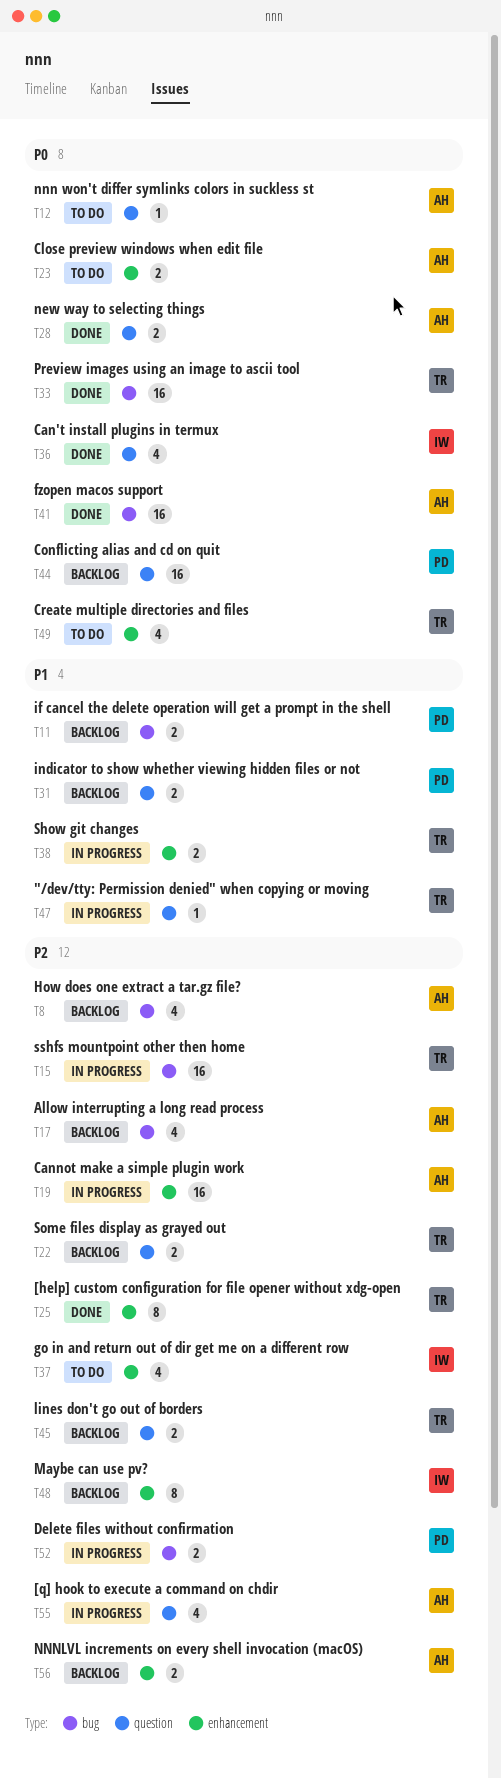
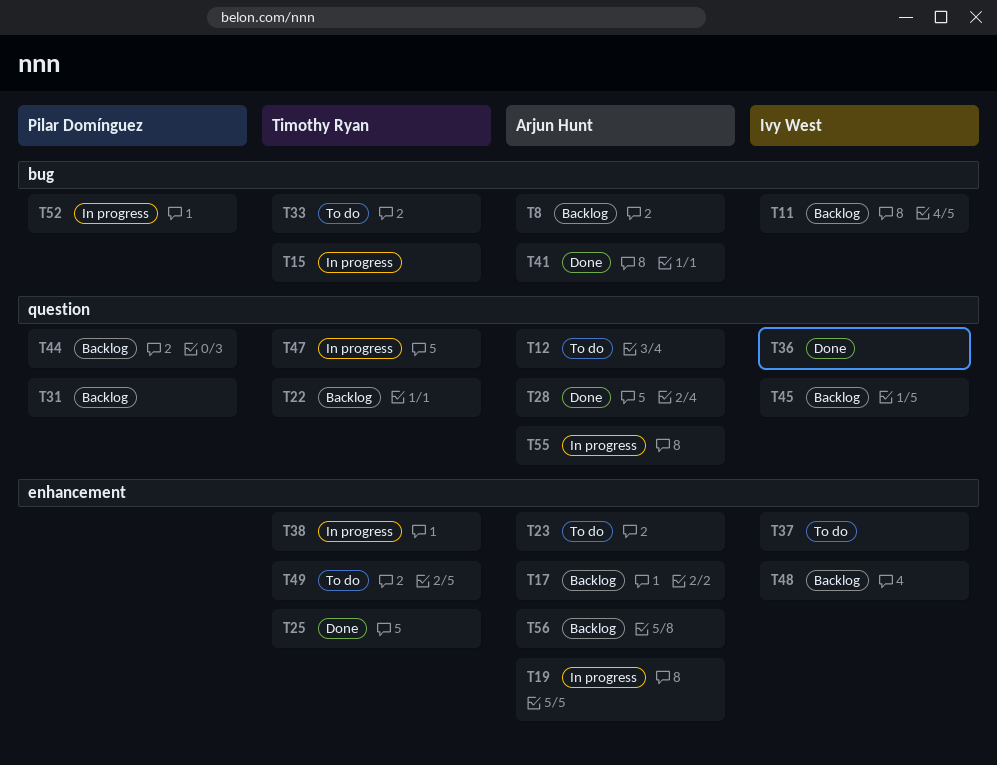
T11, owner: Pilar Domínguez -> Ivy West
T17, label: bug -> enhancement
T33, status: Done -> To do
T45, owner: Timothy Ryan -> Ivy West

